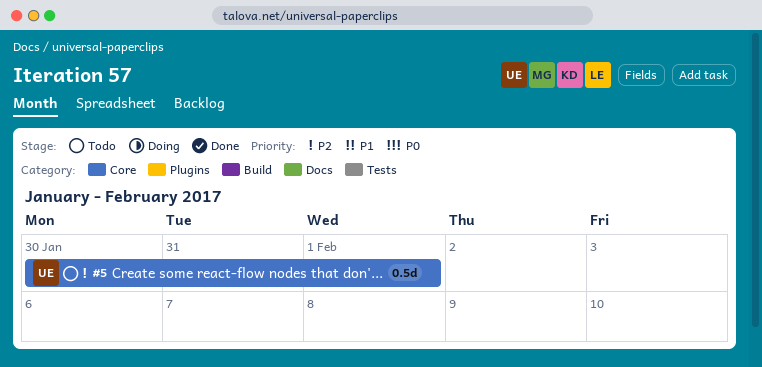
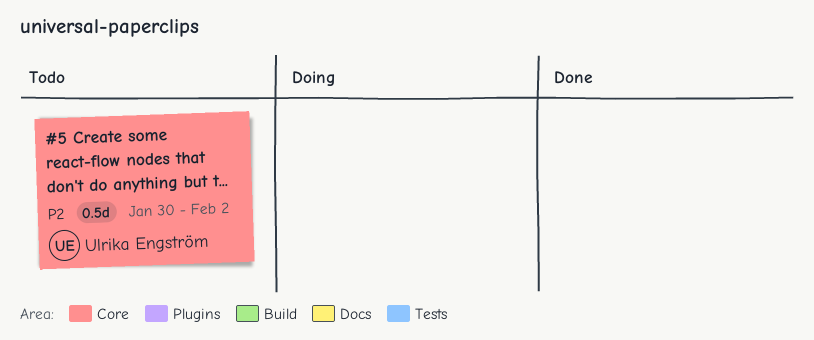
#5, due: Feb 1 -> Feb 2

